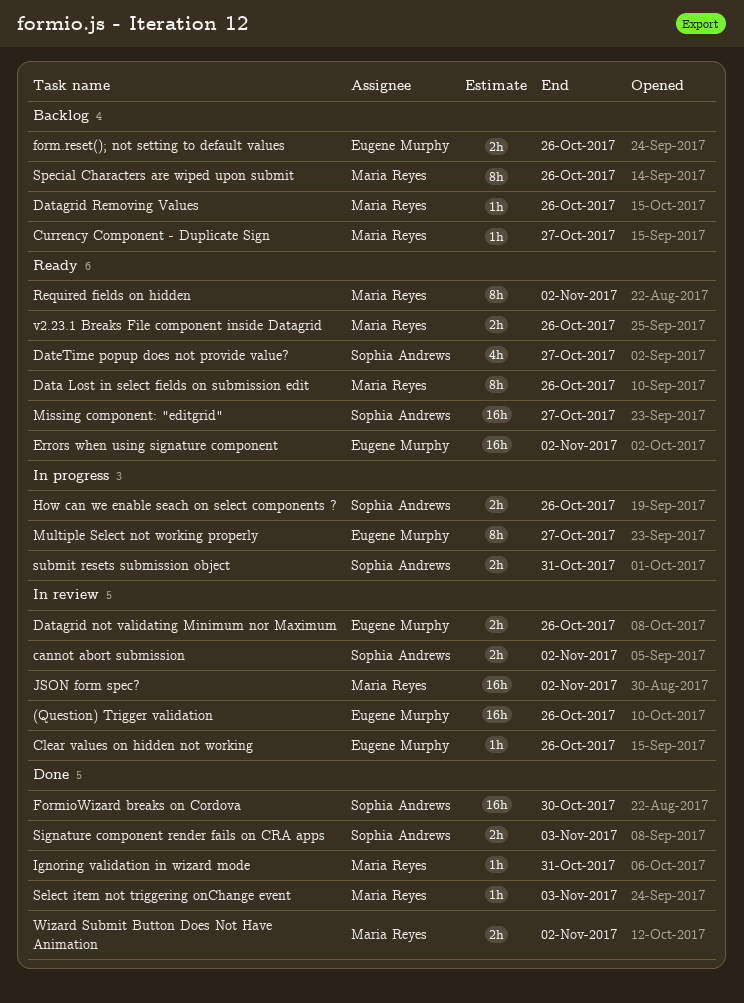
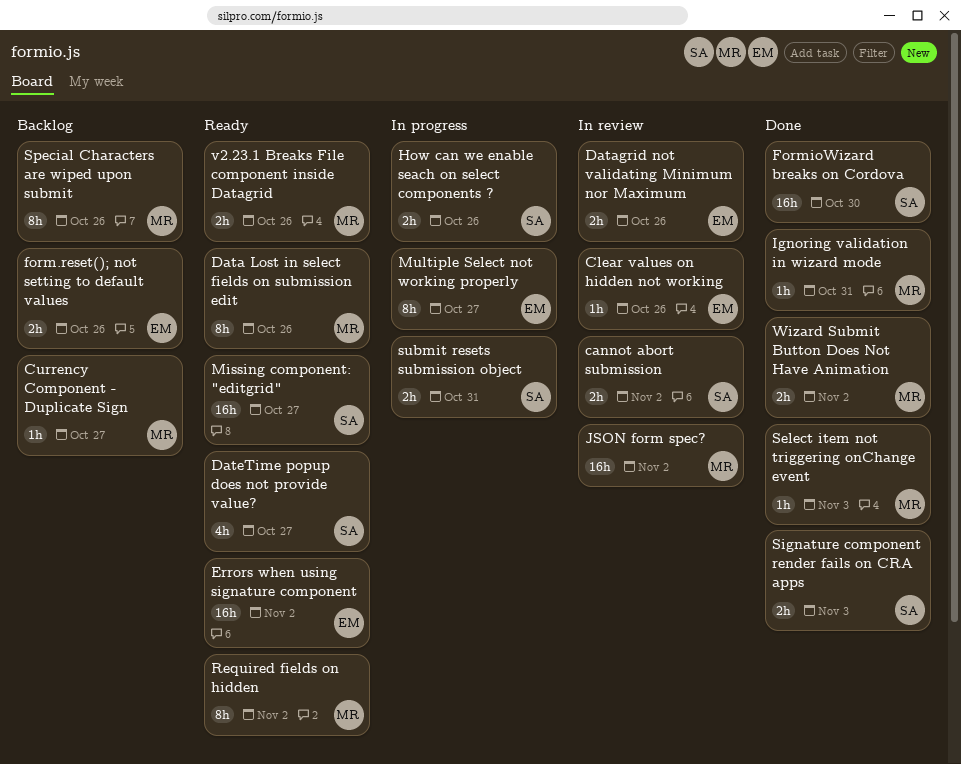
(Question) Trigger validation: present -> none
Datagrid Removing Values: present -> none

